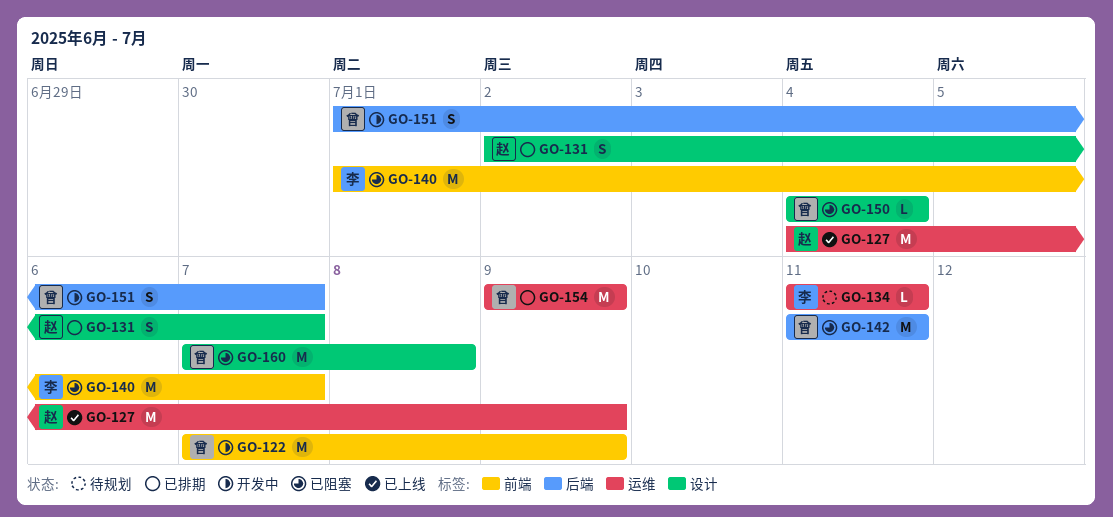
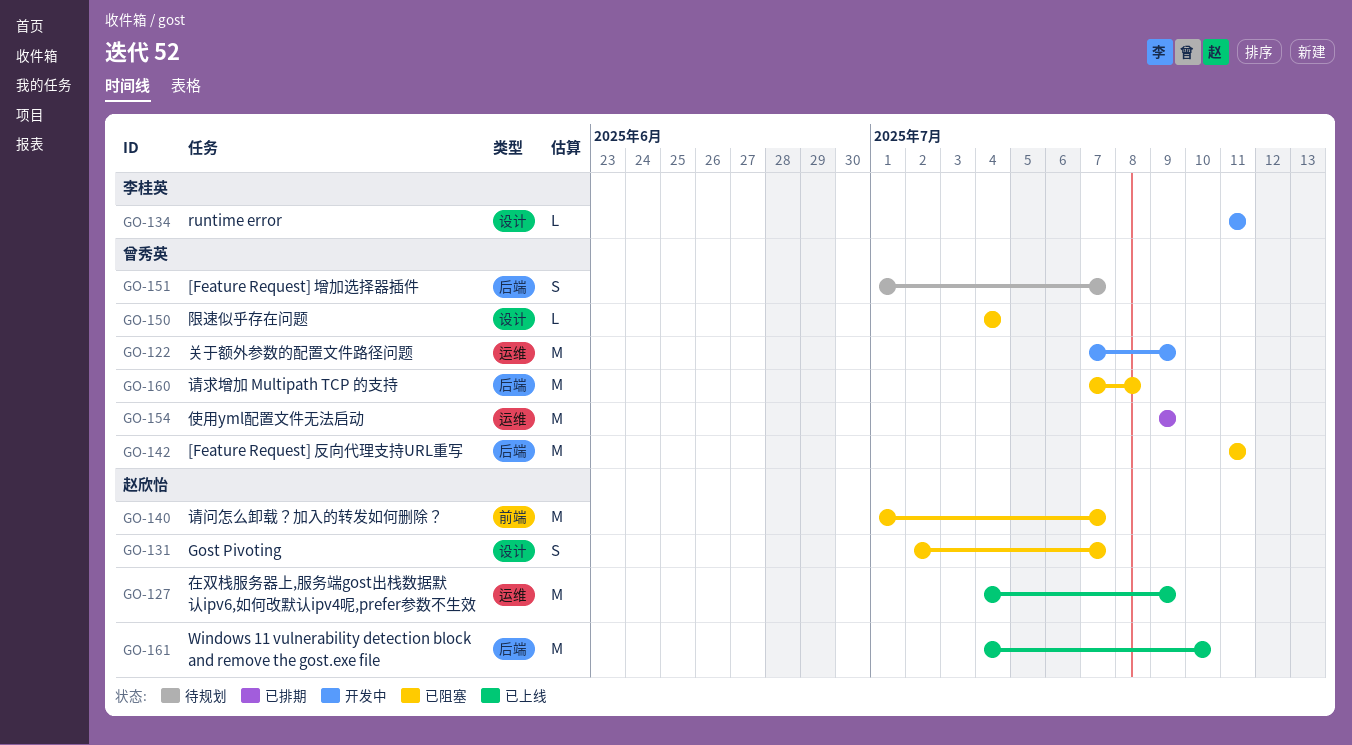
GO-122, label: 前端 -> 运维
GO-131, status: 已排期 -> 已阻塞
GO-134, status: 待规划 -> 开发中
GO-134, label: 运维 -> 设计
GO-140, owner: 李桂英 -> 赵欣怡
GO-151, status: 开发中 -> 待规划
GO-160, label: 设计 -> 后端
GO-161: none -> present

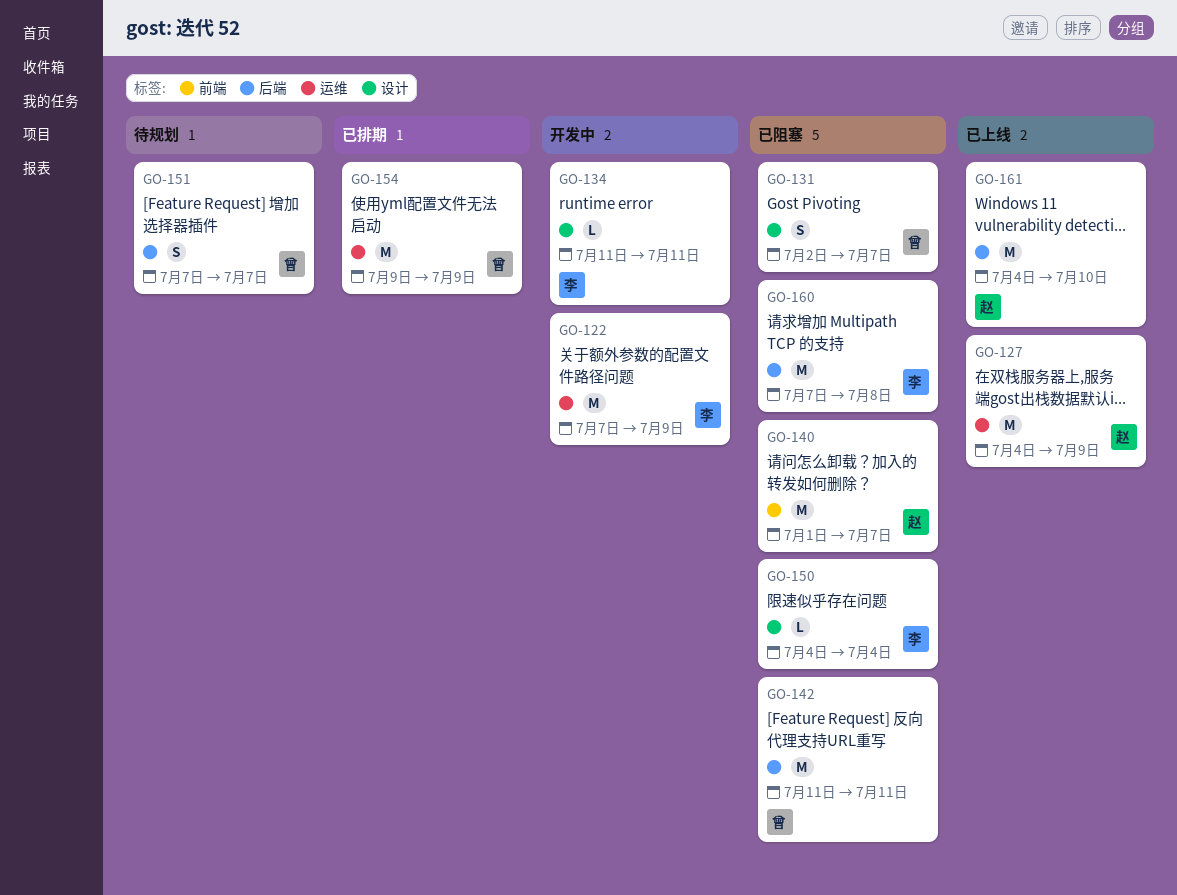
GO-122, owner: 曾秀英 -> 李桂英
GO-131, owner: 赵欣怡 -> 曾秀英
GO-150, owner: 曾秀英 -> 李桂英
GO-151, start: Jul 1 -> Jul 7
GO-160, owner: 曾秀英 -> 李桂英

